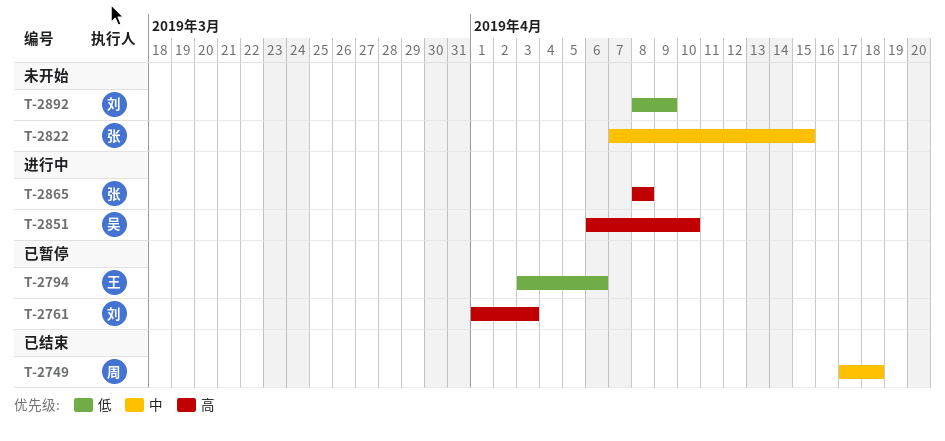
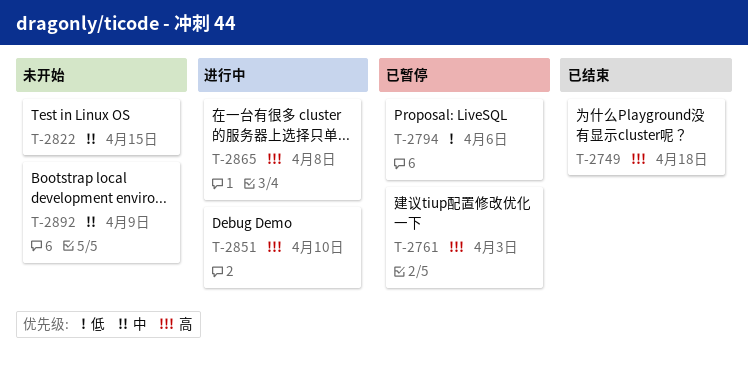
T-2749, priority: 中 -> 高
T-2892, priority: 低 -> 中

